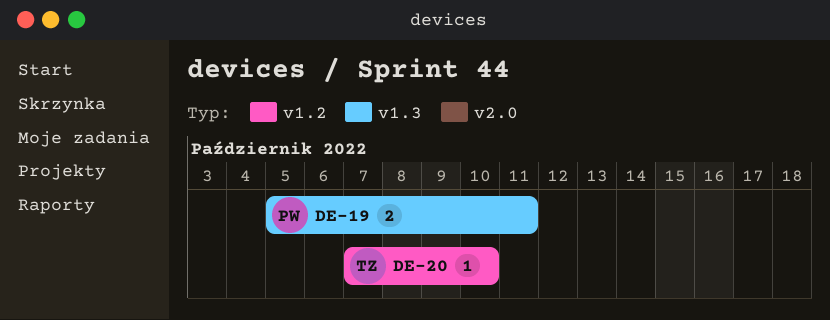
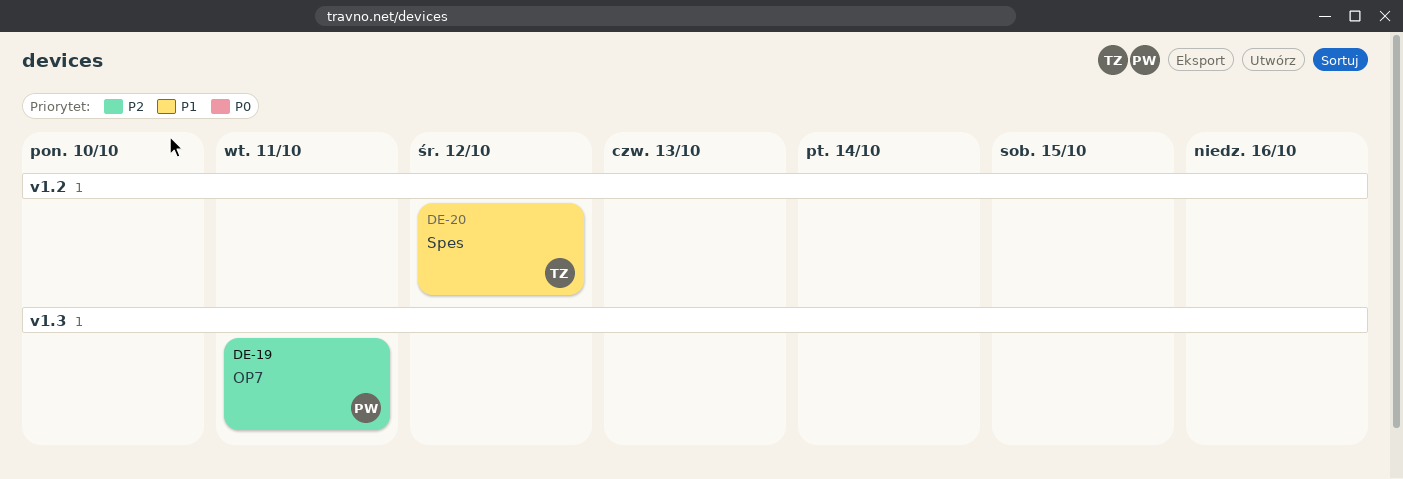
DE-20, due: Oct 10 -> Oct 12

